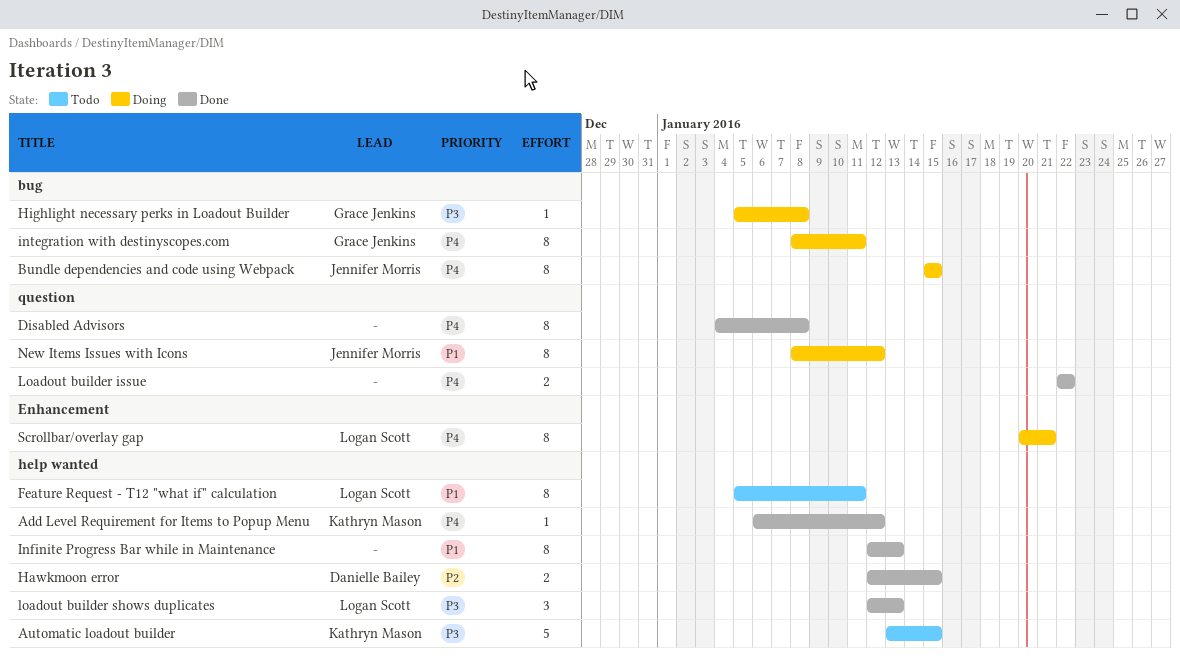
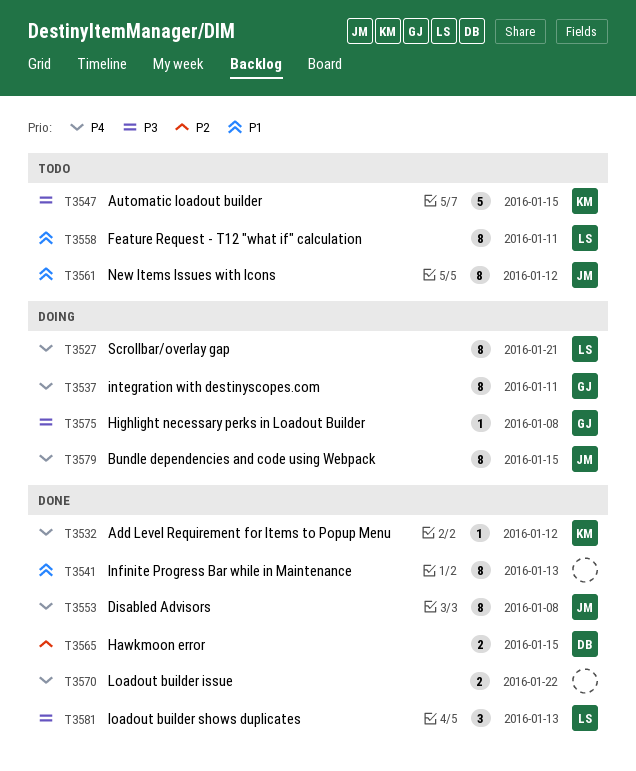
Disabled Advisors, owner: none -> Jennifer Morris
New Items Issues with Icons, status: Doing -> Todo

